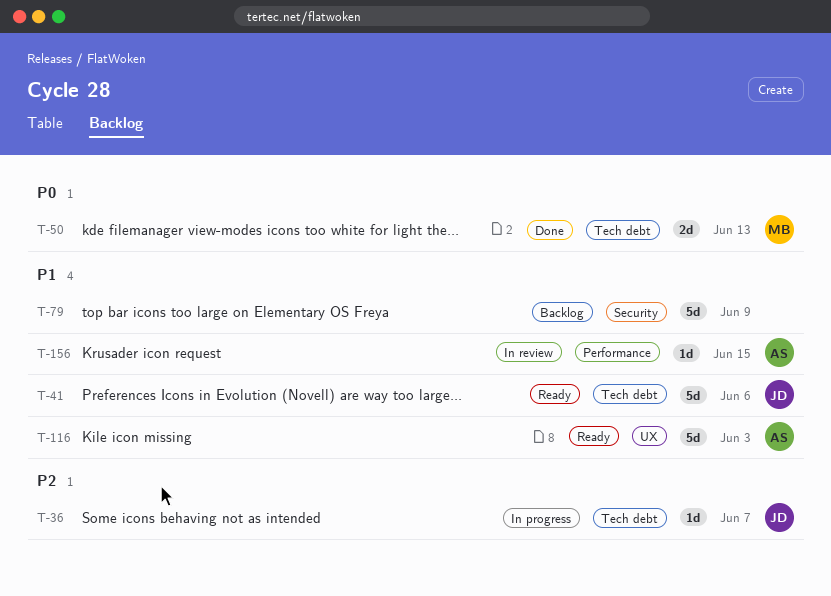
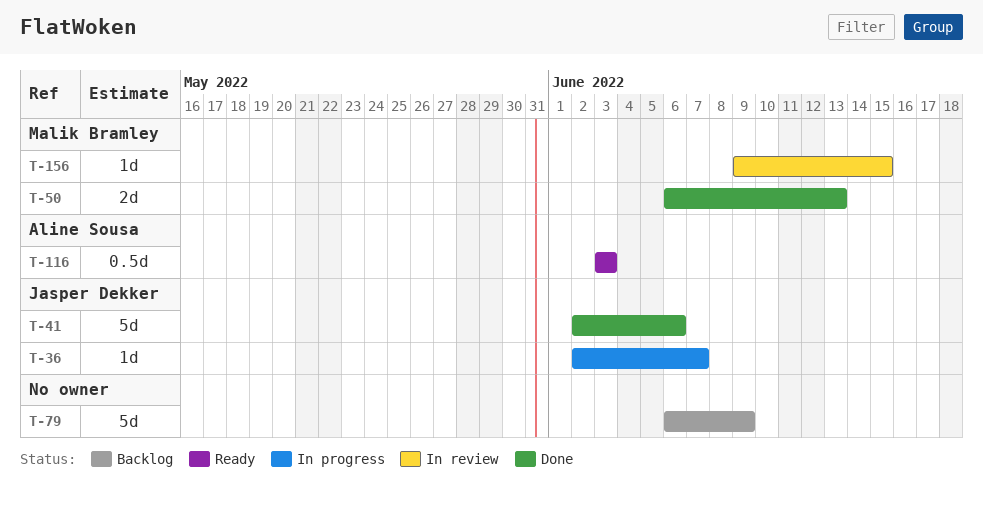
T-41, status: Ready -> Done
T-116, estimate: 5d -> 0.5d
T-156, owner: Aline Sousa -> Malik Bramley

